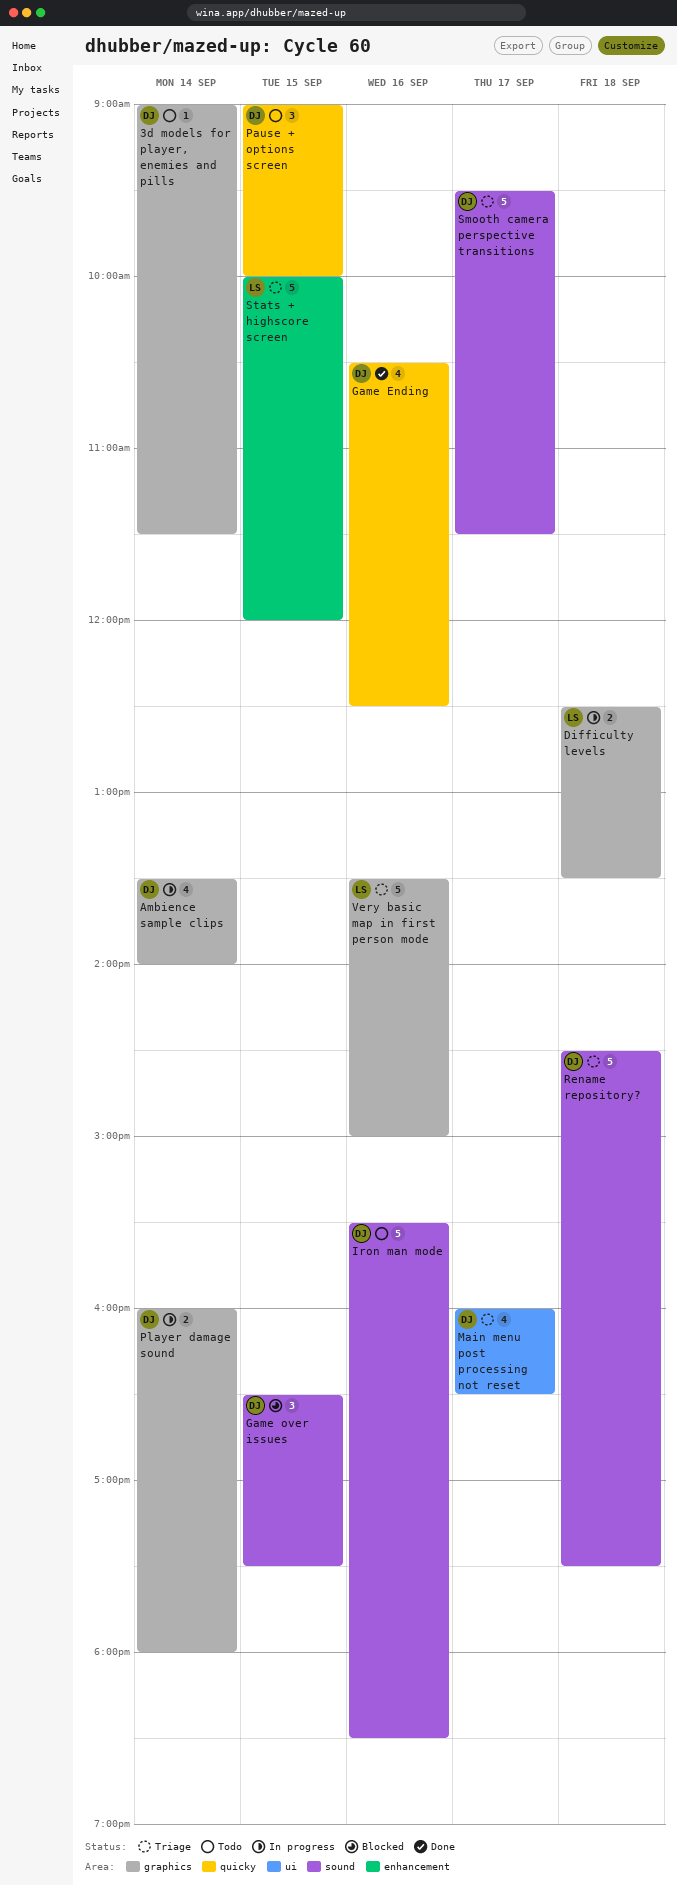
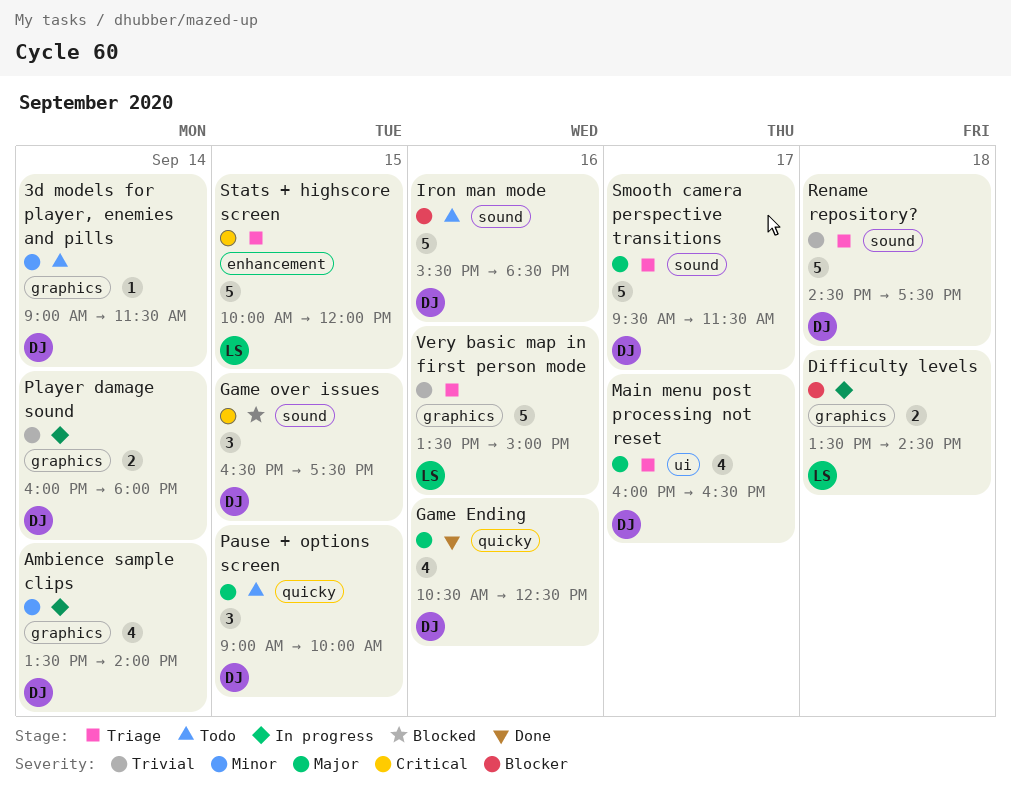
Difficulty levels, begins: 12:30 -> 13:30
Difficulty levels, ends: 13:30 -> 14:30

